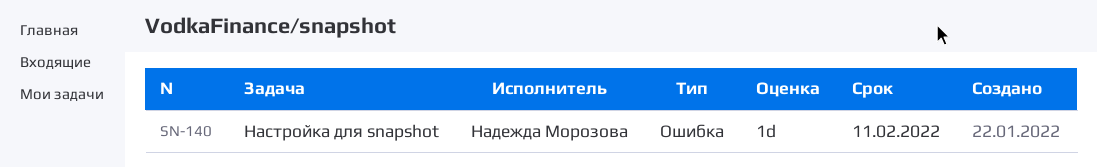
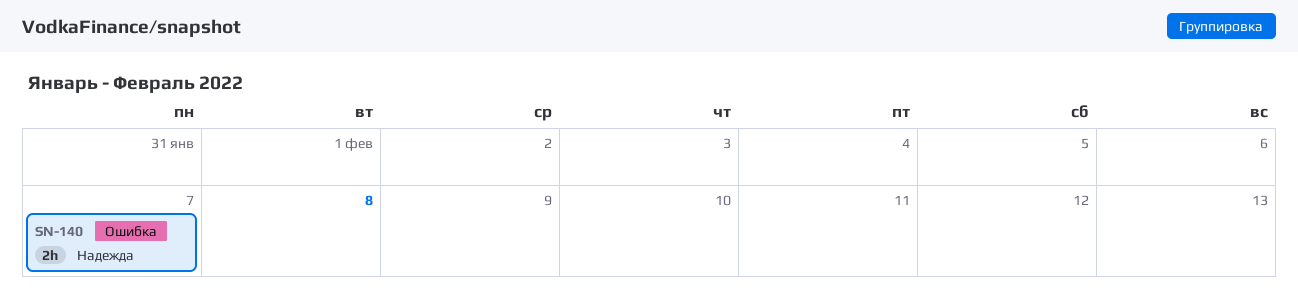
SN-140, estimate: 1d -> 2h
SN-140, due: Feb 11 -> Feb 7

